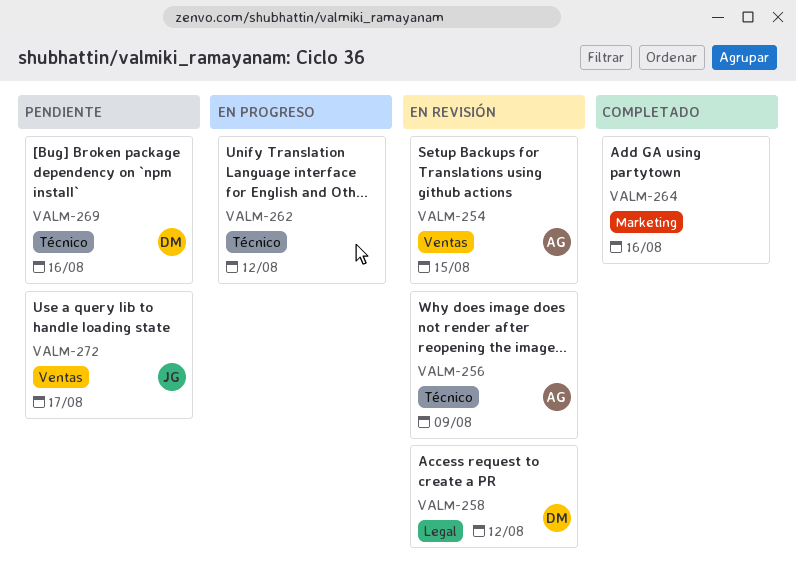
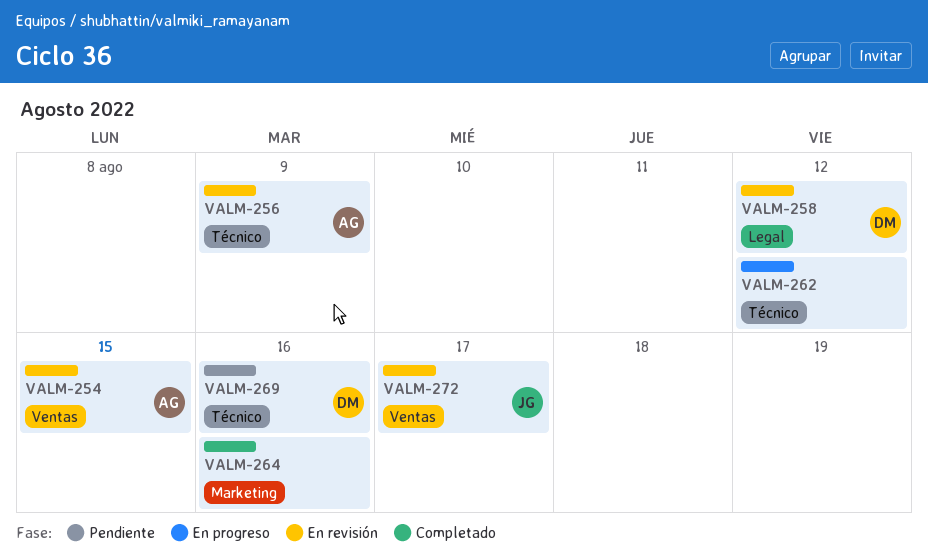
VALM-272, status: Pendiente -> En revisión

